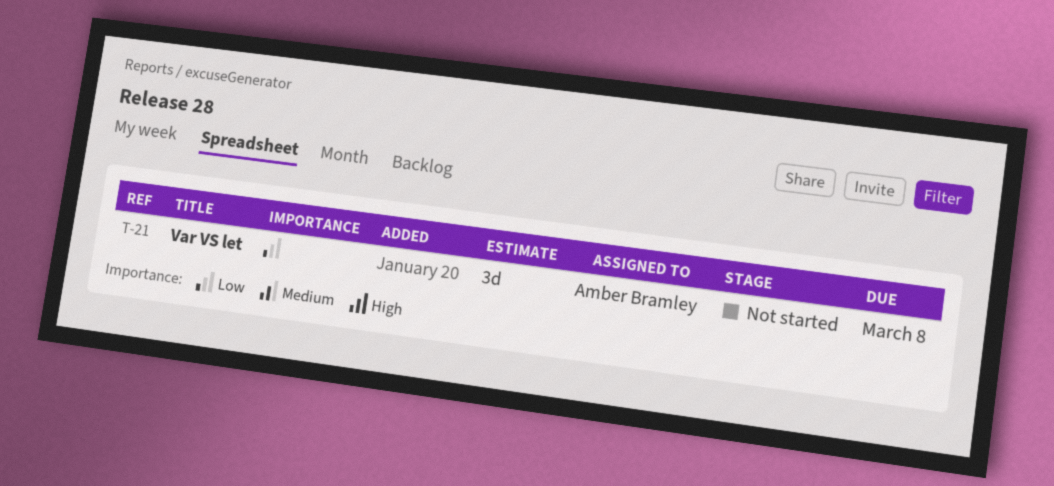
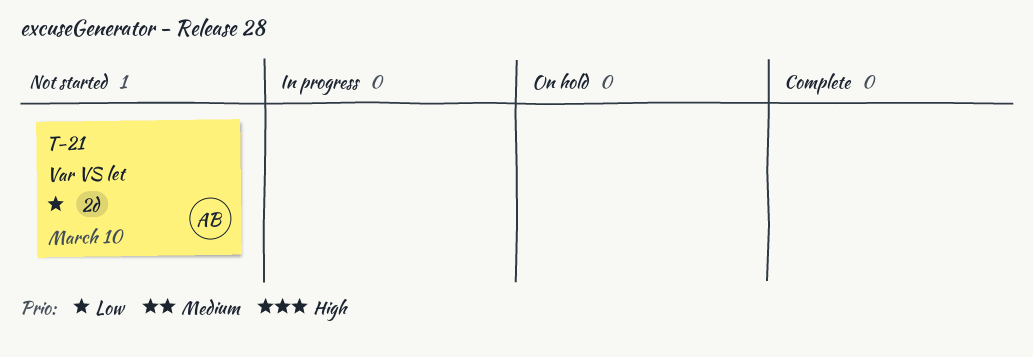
T-21, estimate: 3d -> 2d
T-21, due: Mar 8 -> Mar 10

